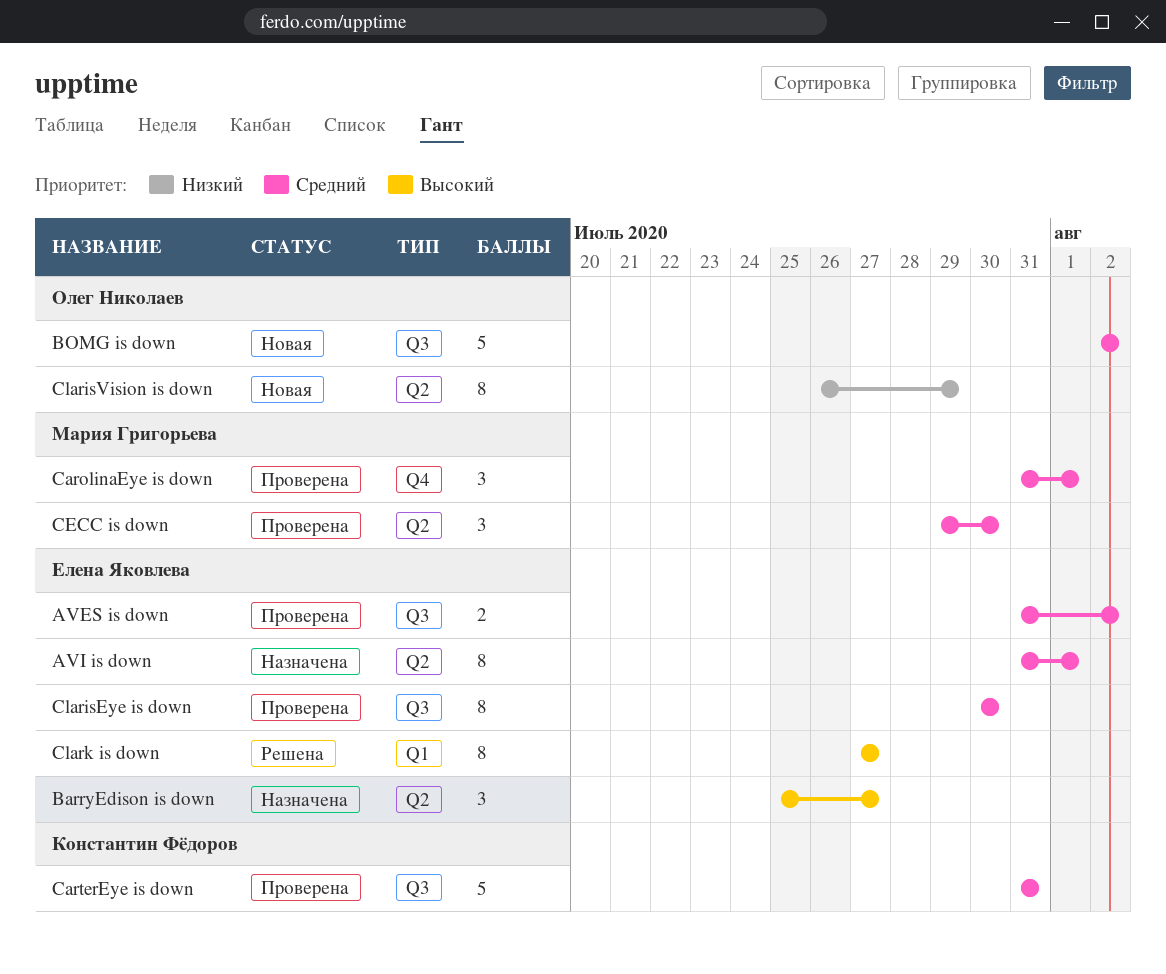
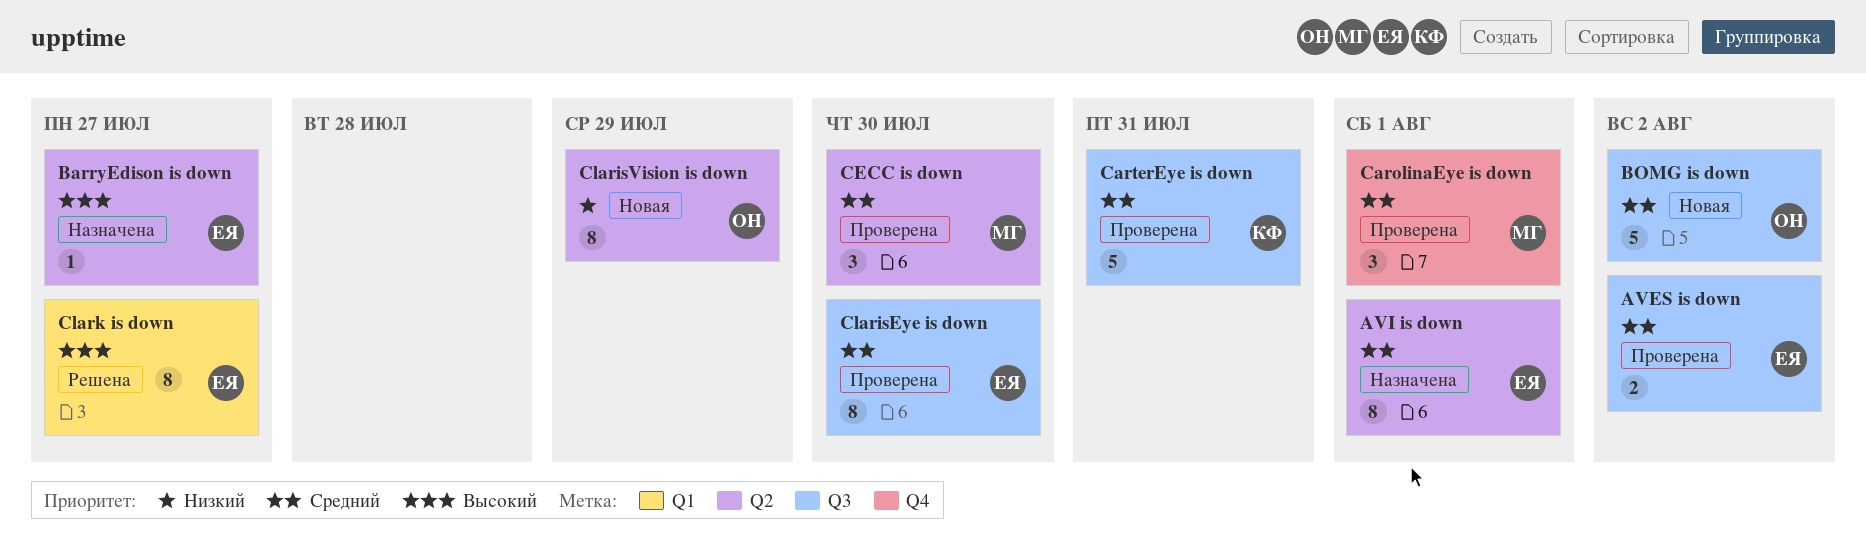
BarryEdison is down, estimate: 3 -> 1

